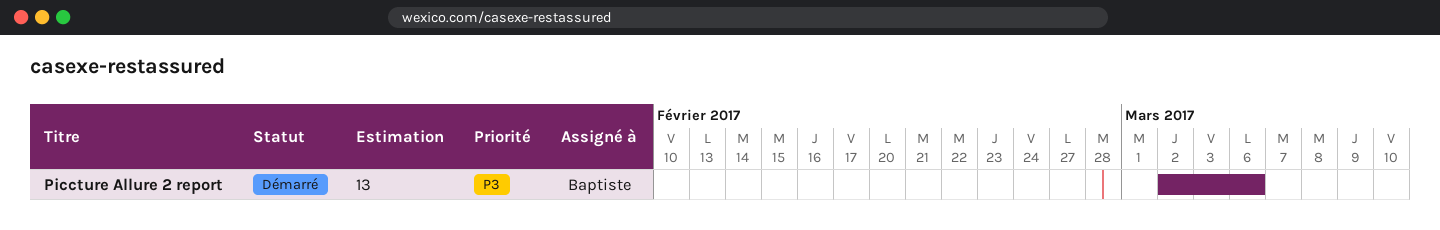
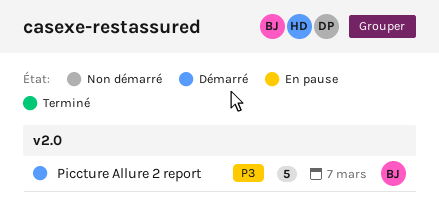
Piccture Allure 2 report, estimate: 13 -> 5
Piccture Allure 2 report, due: Mar 6 -> Mar 7

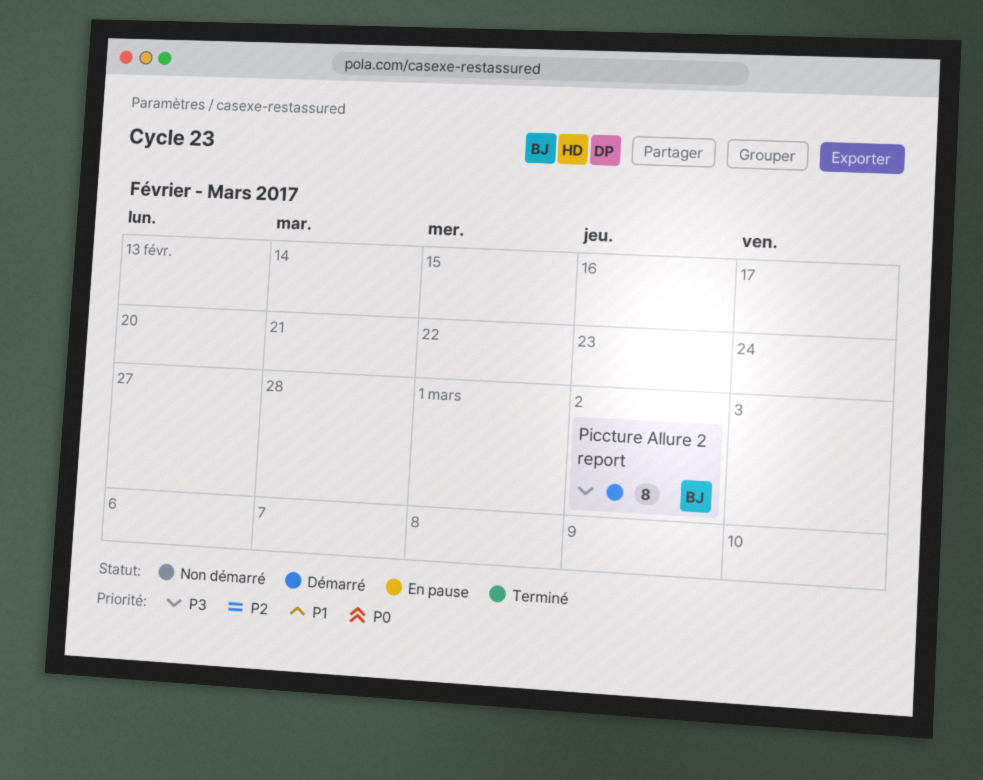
Piccture Allure 2 report, estimate: 5 -> 8
Piccture Allure 2 report, due: Mar 7 -> Mar 2

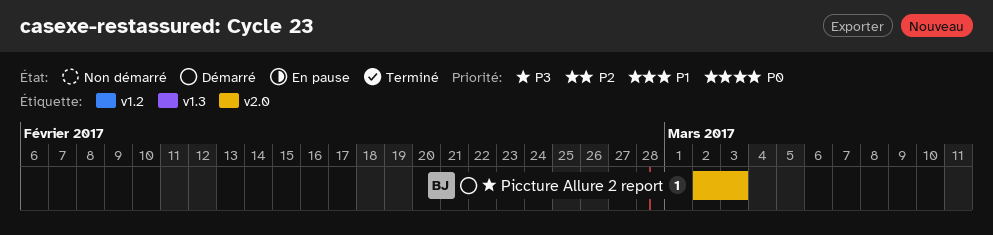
Piccture Allure 2 report, estimate: 8 -> 1
Piccture Allure 2 report, due: Mar 2 -> Mar 3

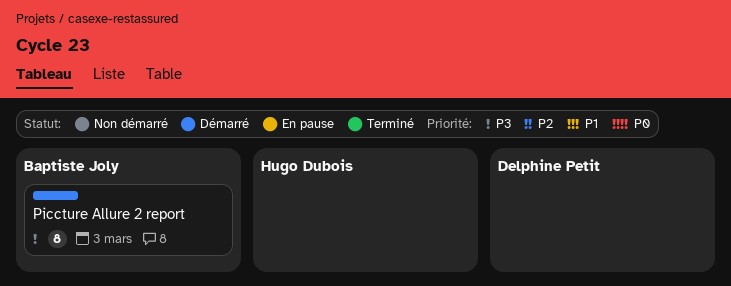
Piccture Allure 2 report, estimate: 1 -> 8

